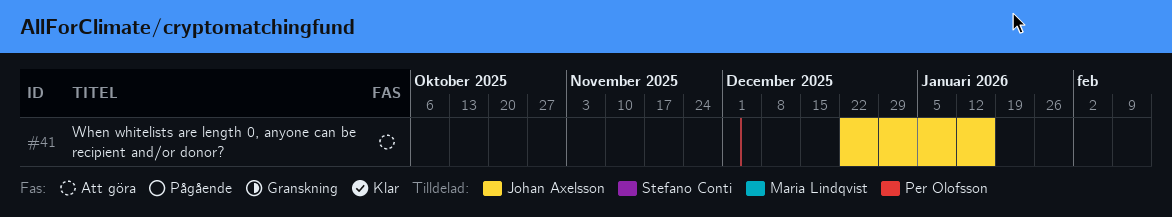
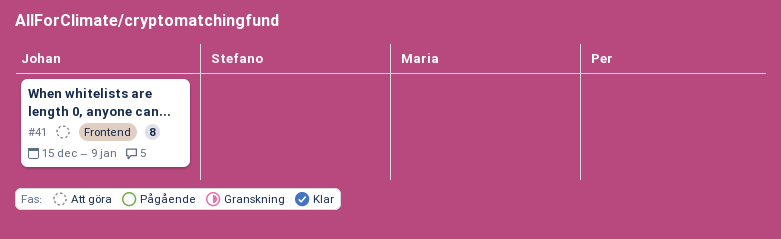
#41, start: Dec 22 -> Dec 15
#41, due: Jan 16 -> Jan 9

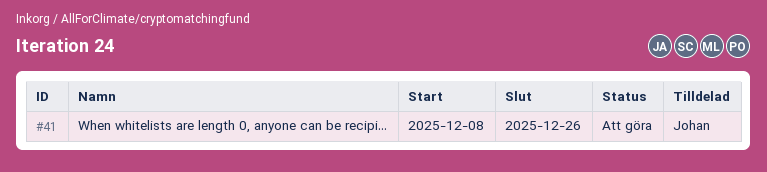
#41, start: Dec 15 -> Dec 8
#41, due: Jan 9 -> Dec 26

